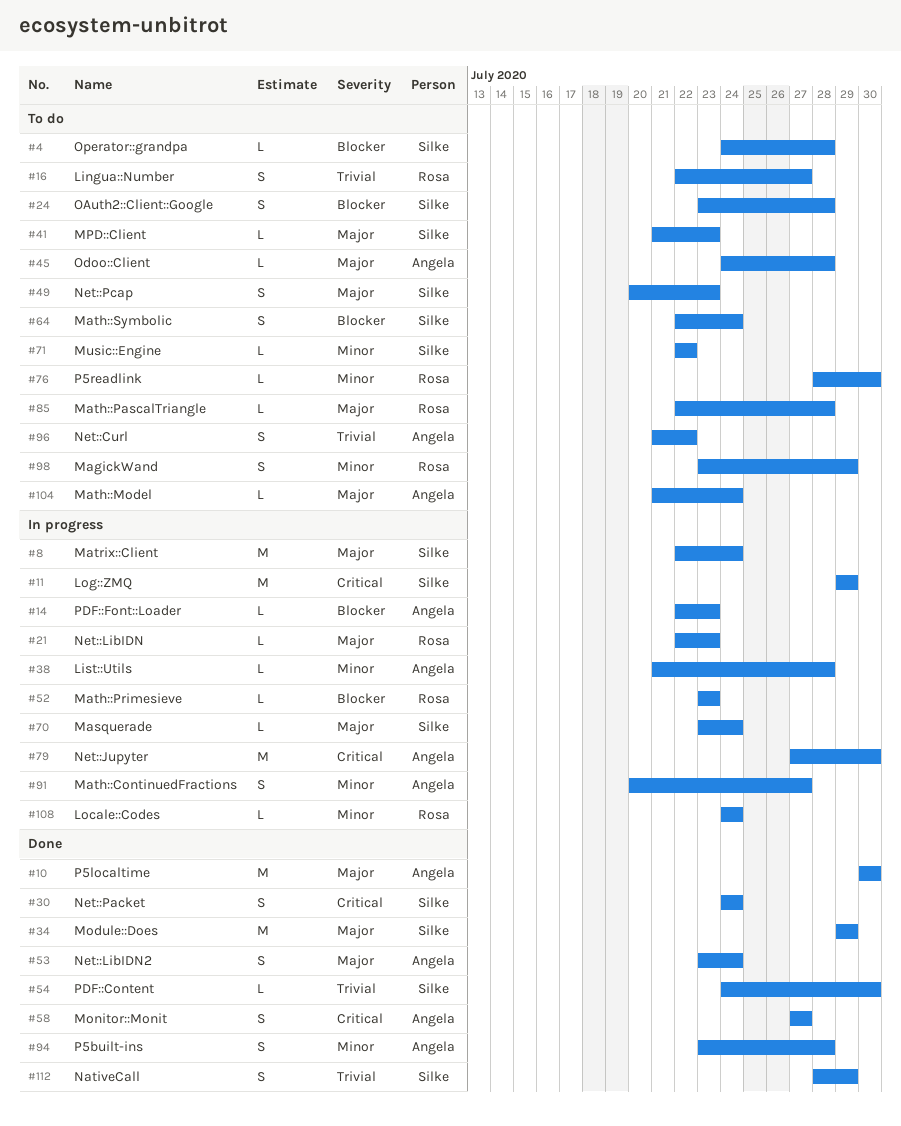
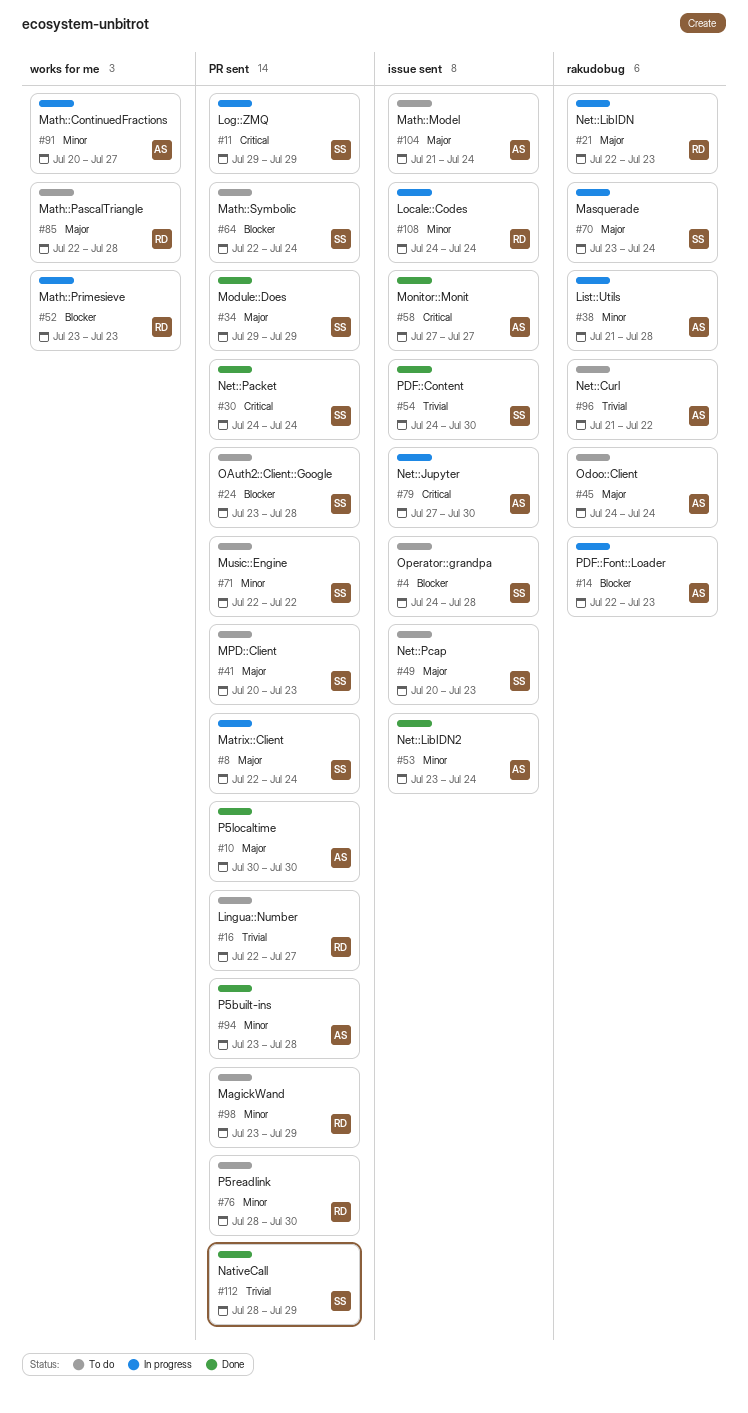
#41, start: Jul 21 -> Jul 20
#45, due: Jul 28 -> Jul 24
#53, priority: Major -> Minor

